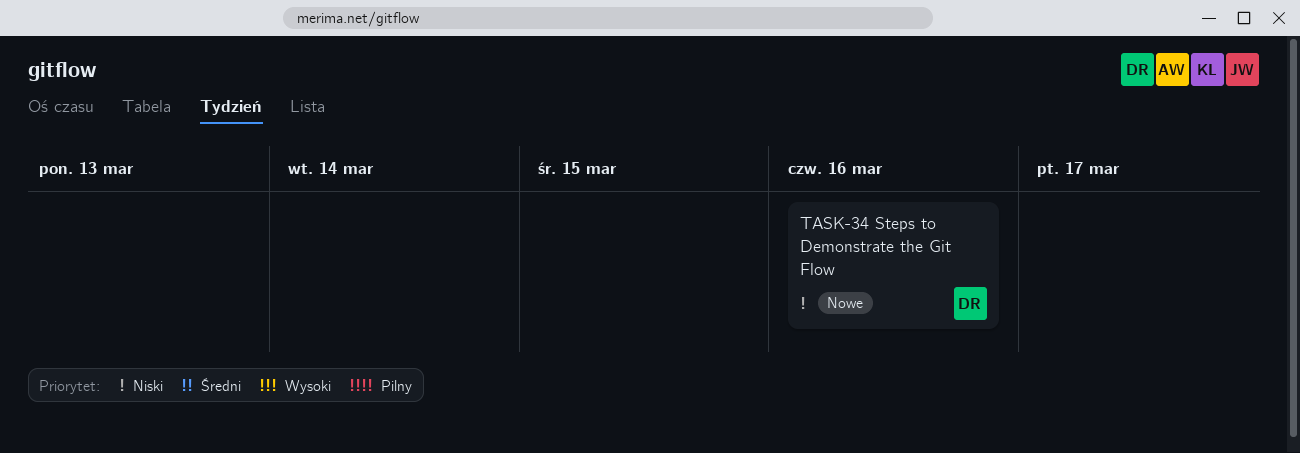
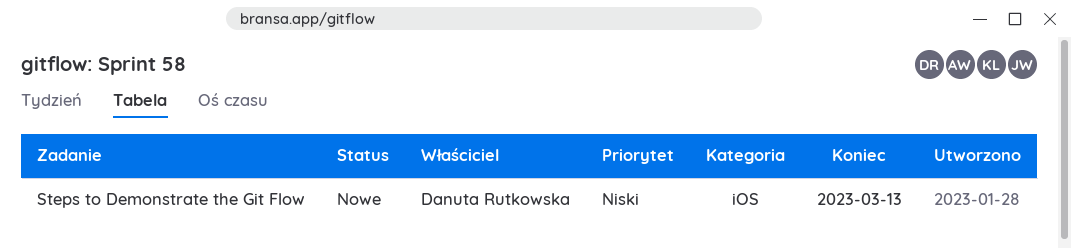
Steps to Demonstrate the Git Flow, due: Mar 16 -> Mar 13

